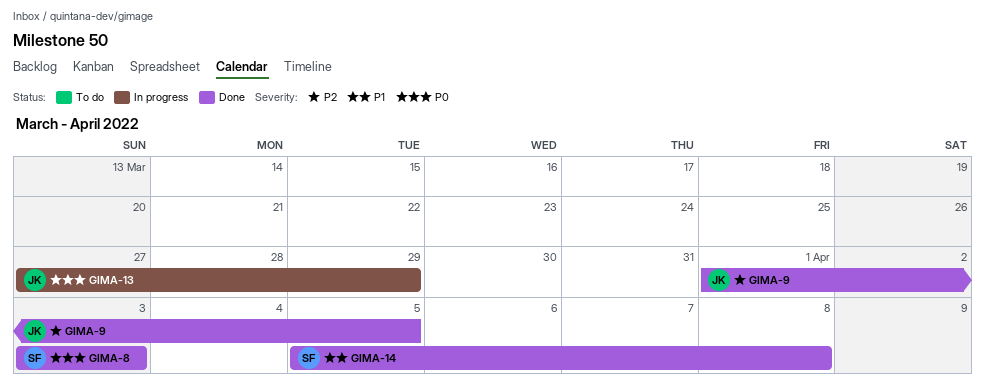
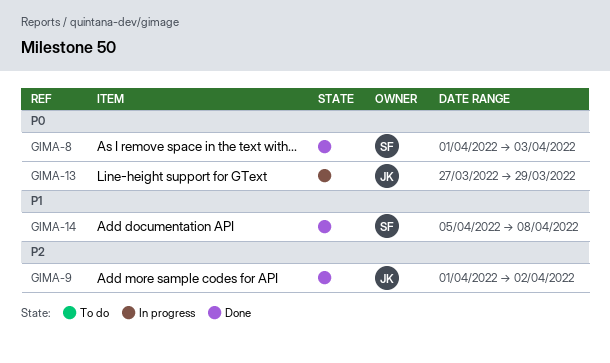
GIMA-8, start: Apr 3 -> Apr 1
GIMA-9, due: Apr 5 -> Apr 2

